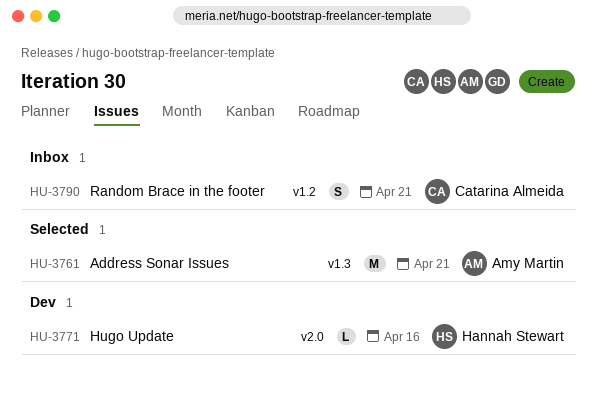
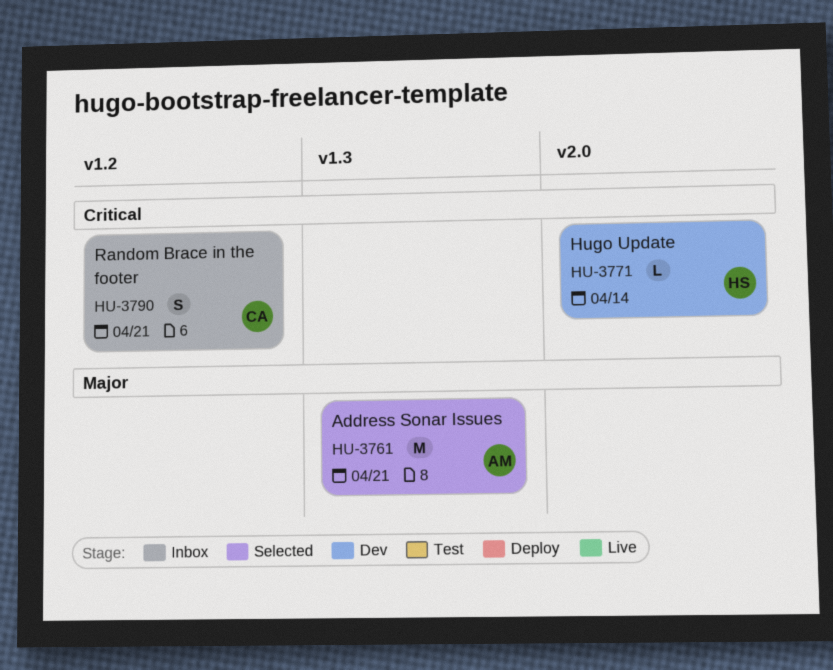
HU-3771, due: Apr 16 -> Apr 14

